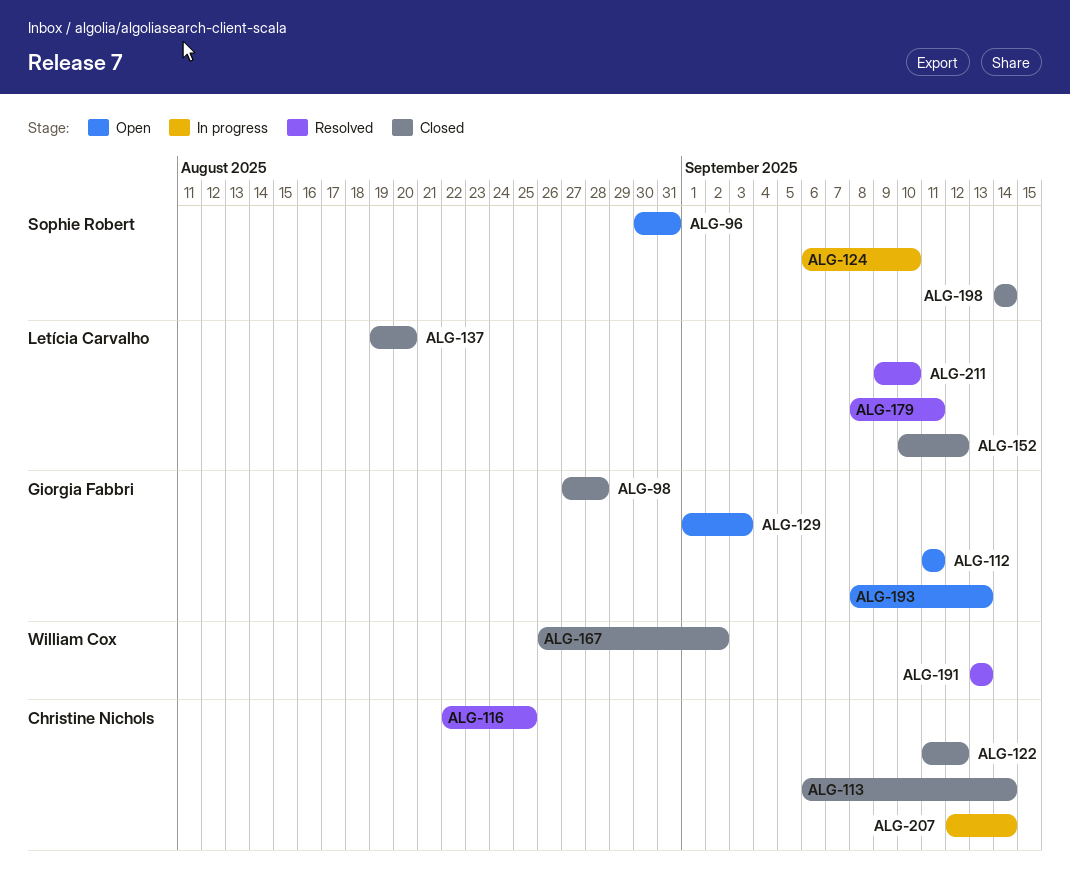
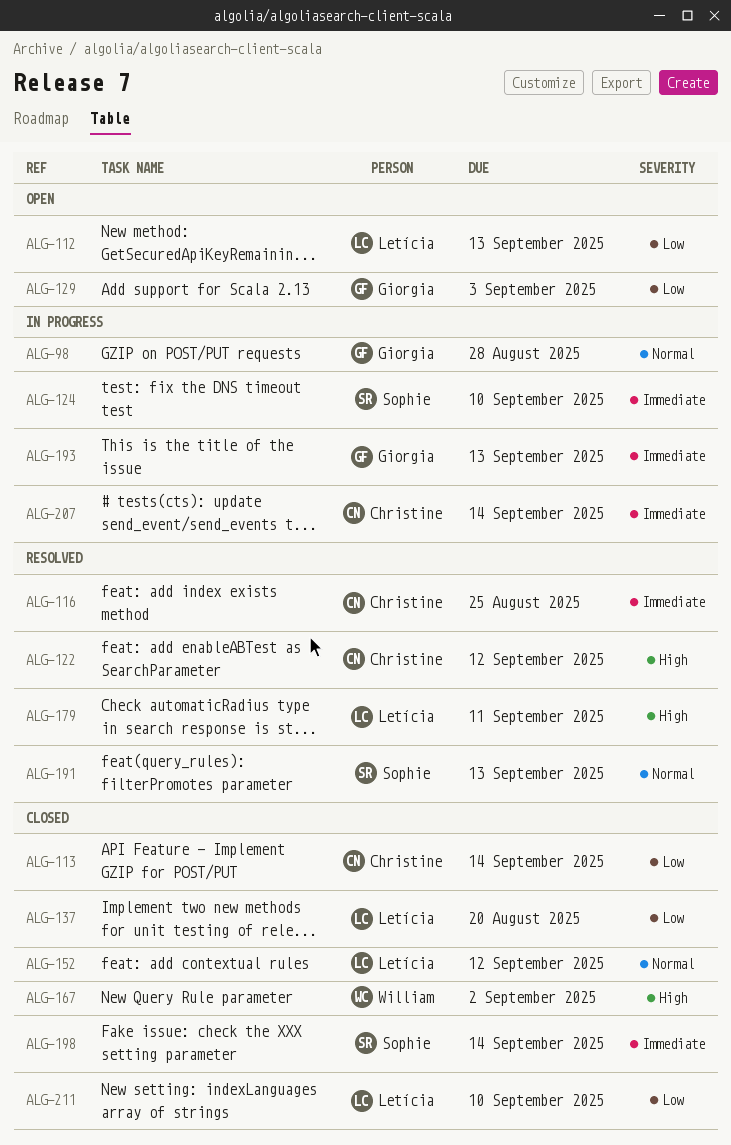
ALG-96: present -> none
ALG-98, status: Closed -> In progress
ALG-112, owner: Giorgia Fabbri -> Letícia Carvalho
ALG-112, due: Sep 11 -> Sep 13
ALG-122, status: Closed -> Resolved
ALG-191, owner: William Cox -> Sophie Robert
ALG-193, status: Open -> In progress
ALG-211, status: Resolved -> Closed

